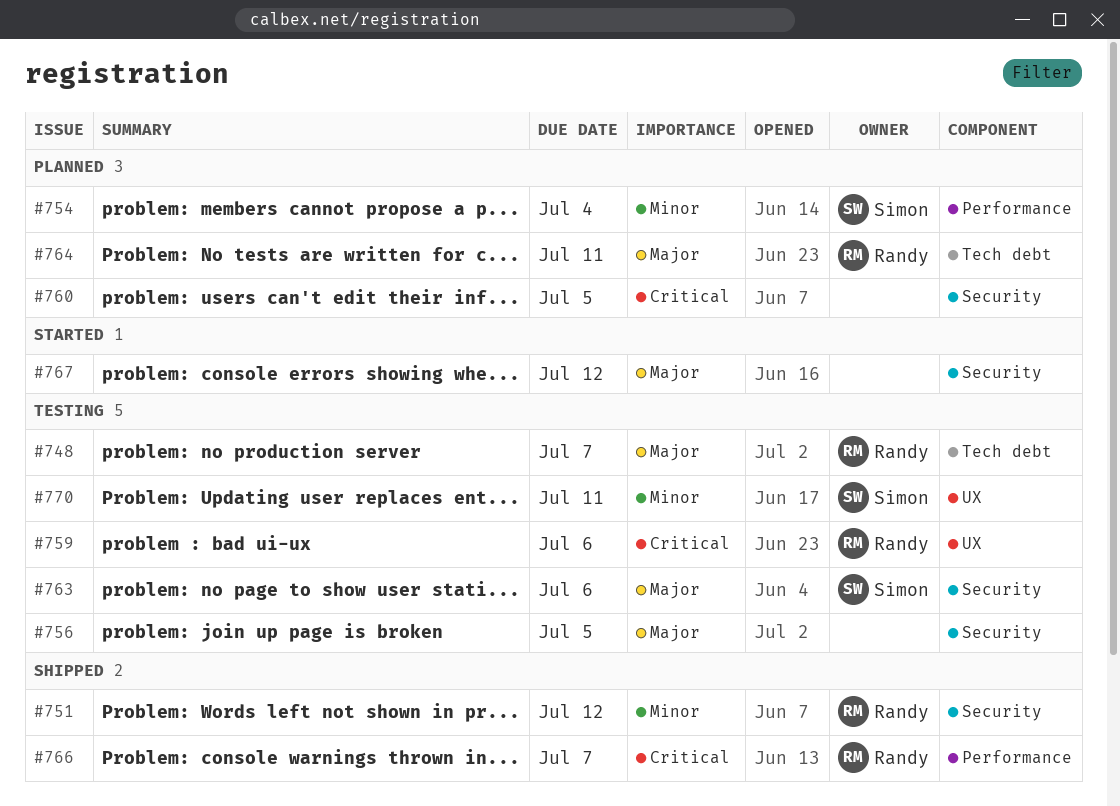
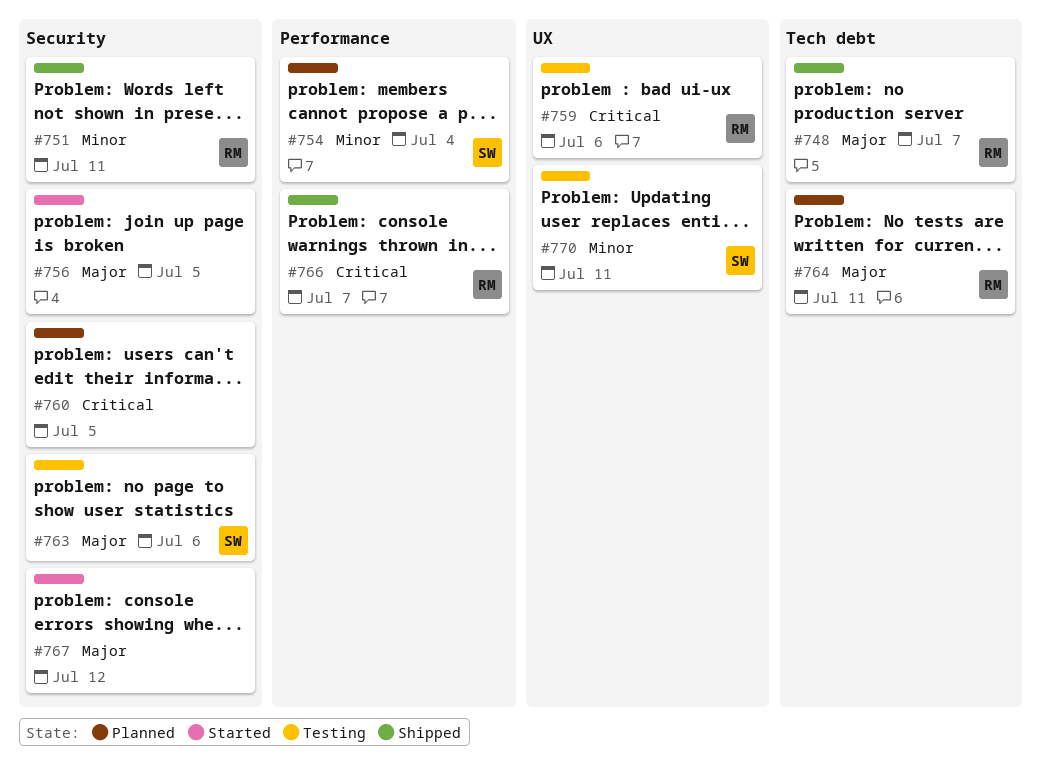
#748, status: Testing -> Shipped
#751, due: Jul 12 -> Jul 11
#756, status: Testing -> Started

